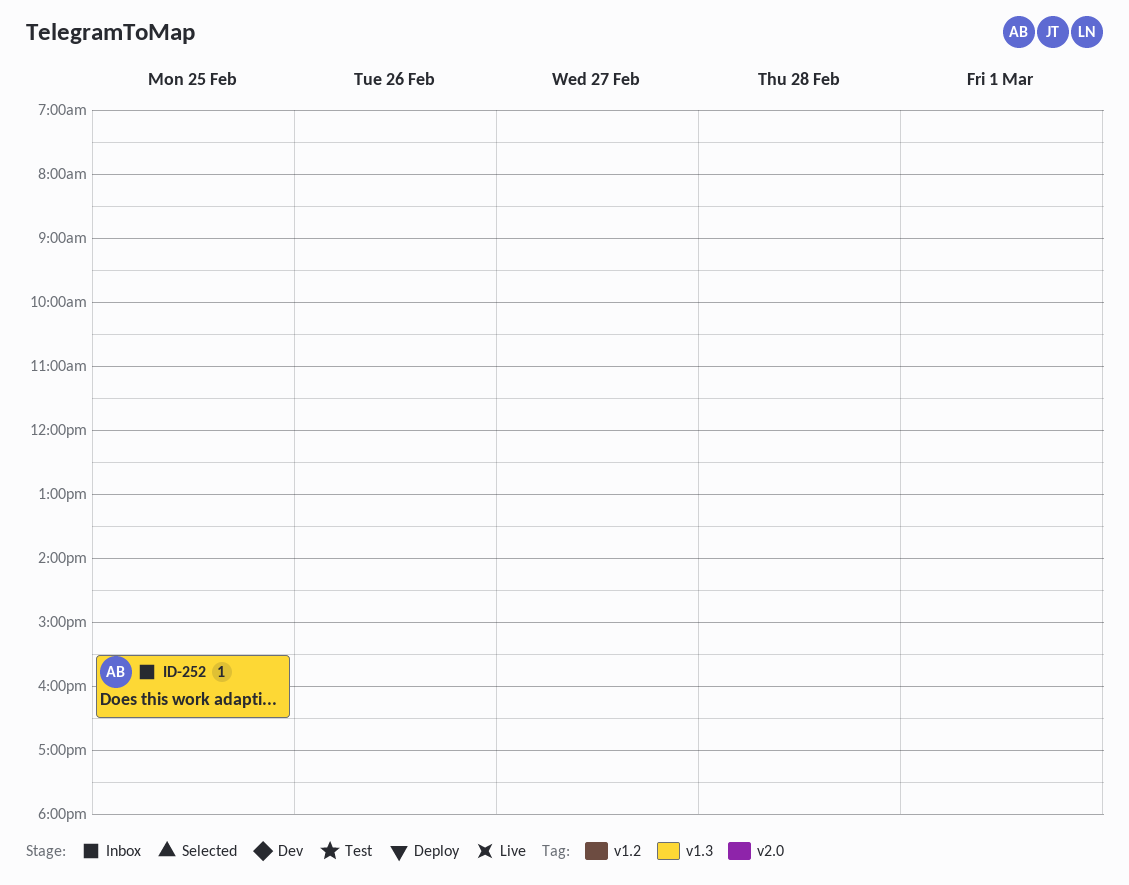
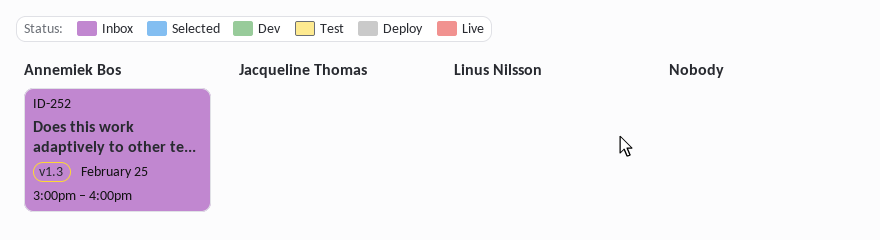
ID-252, begins: 15:30 -> 15:00
ID-252, ends: 16:30 -> 16:00

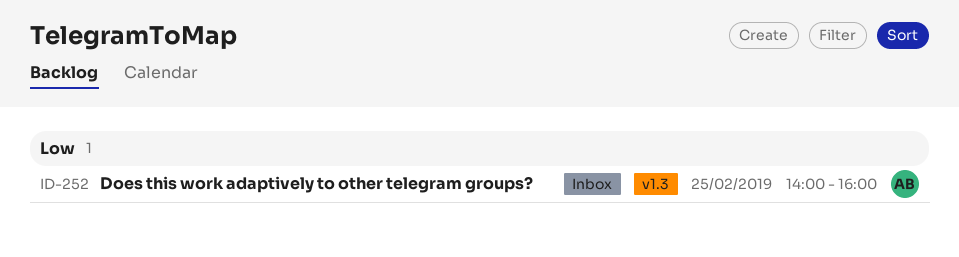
ID-252, begins: 15:00 -> 14:00

